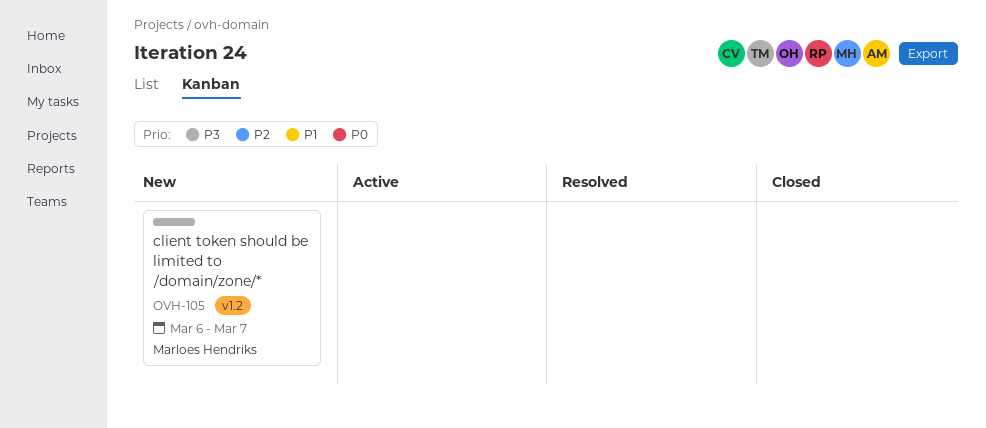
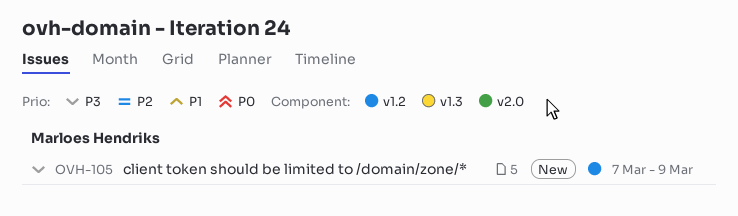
OVH-105, start: Mar 6 -> Mar 7
OVH-105, due: Mar 7 -> Mar 9

